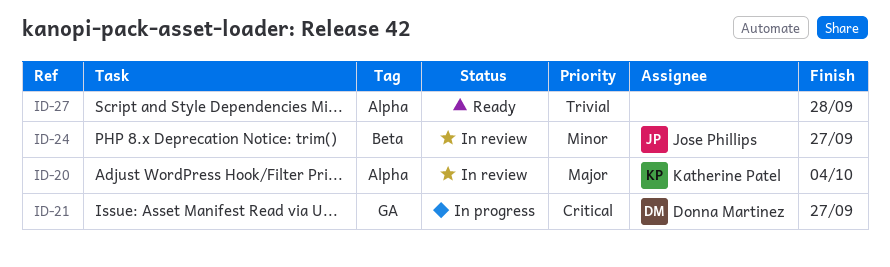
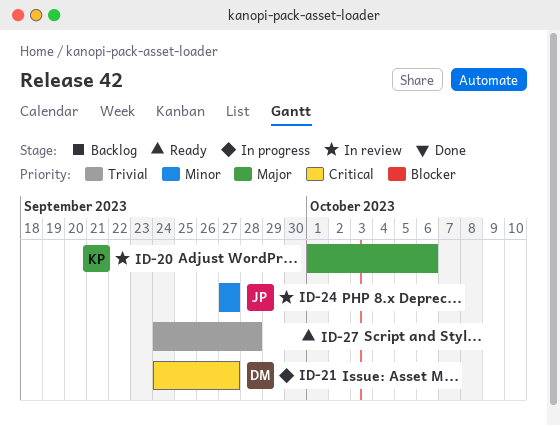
ID-20, due: Oct 4 -> Oct 6

